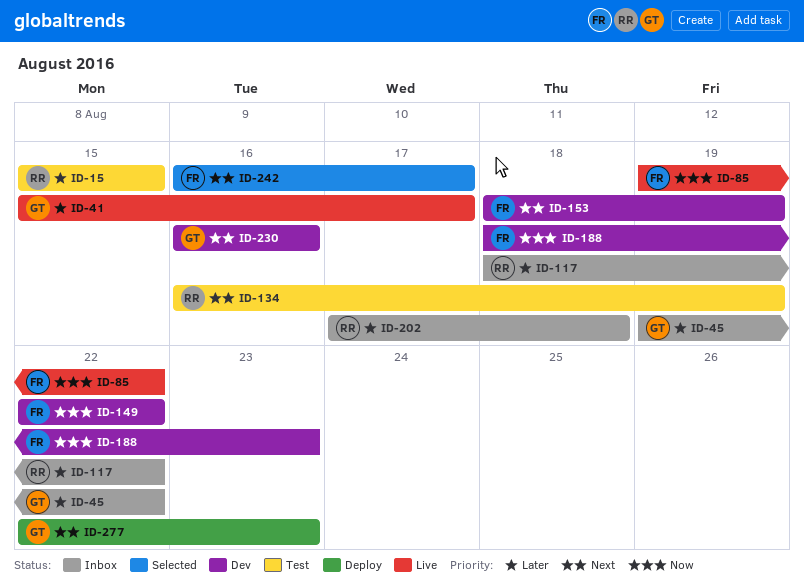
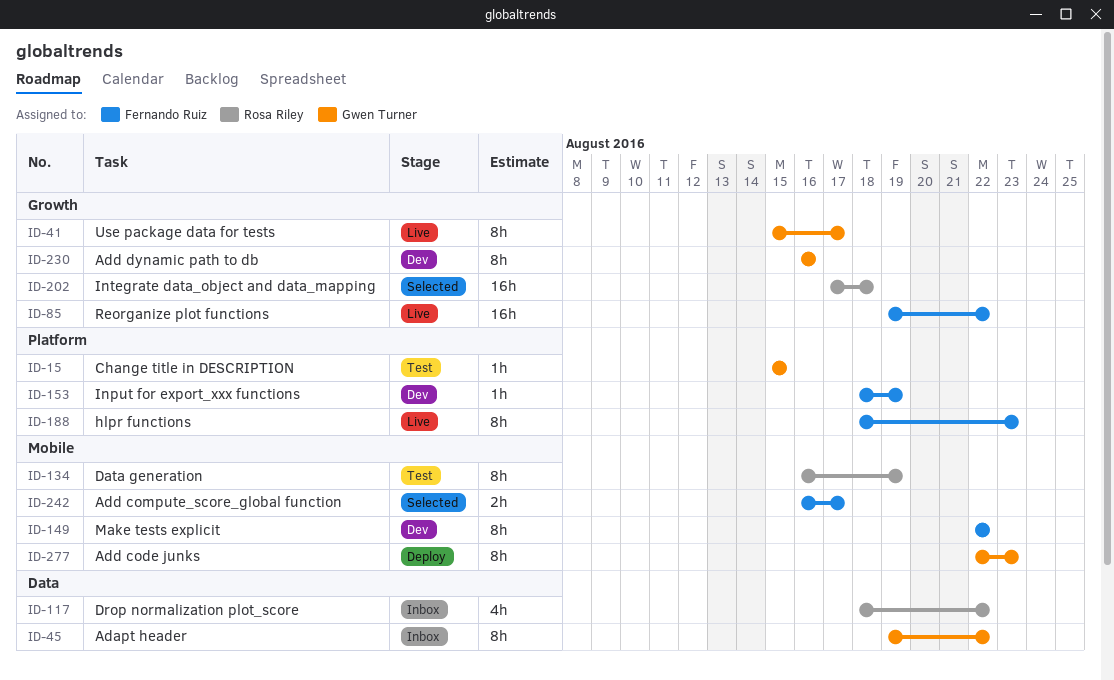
ID-15, owner: Rosa Riley -> Gwen Turner
ID-188, status: Dev -> Live
ID-202, status: Inbox -> Selected

